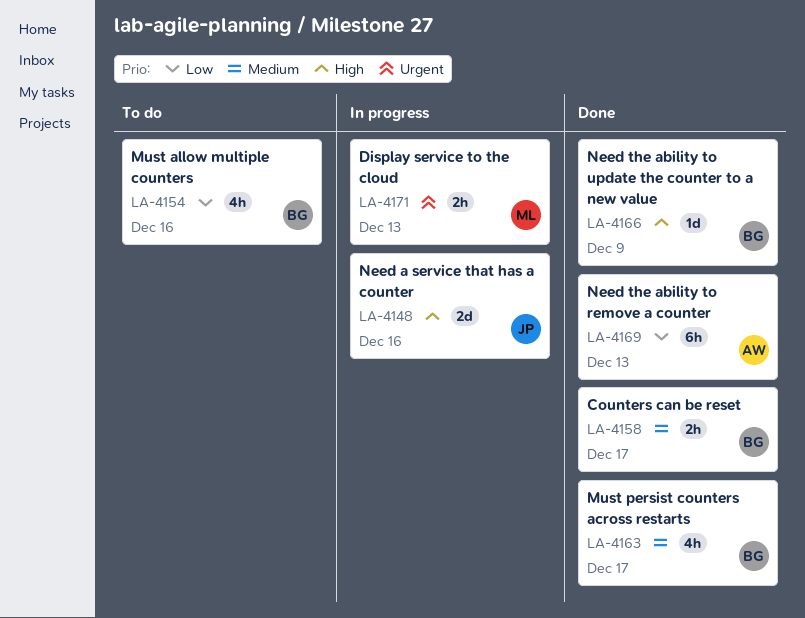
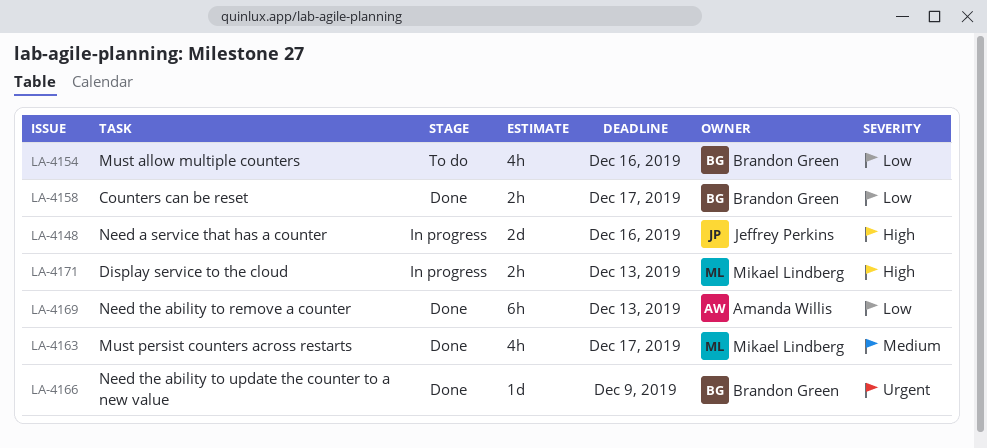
LA-4158, priority: Medium -> Low
LA-4163, owner: Brandon Green -> Mikael Lindberg
LA-4166, priority: High -> Urgent
LA-4171, priority: Urgent -> High

